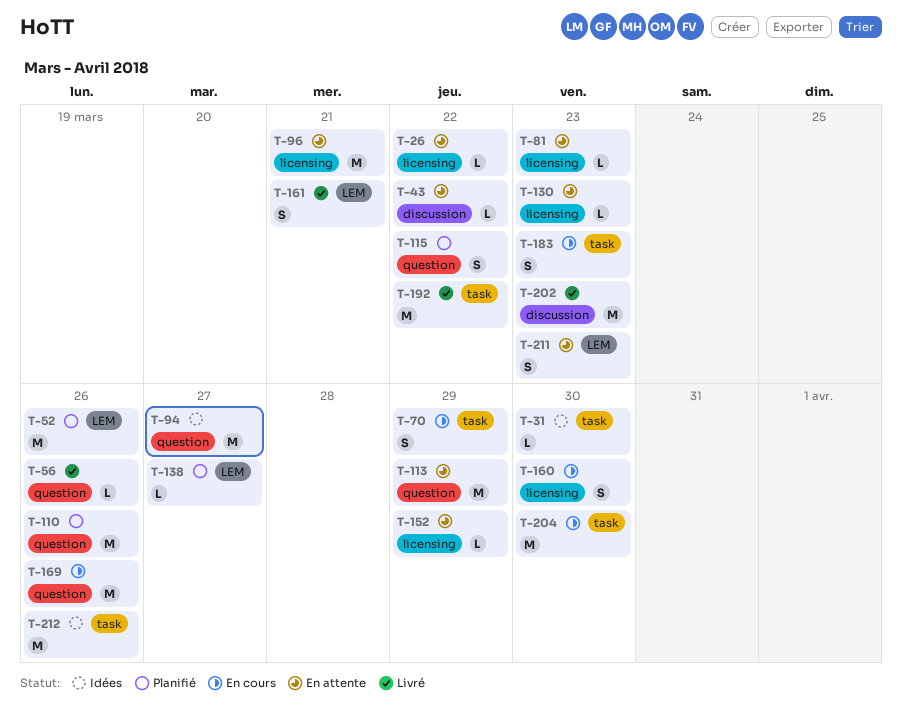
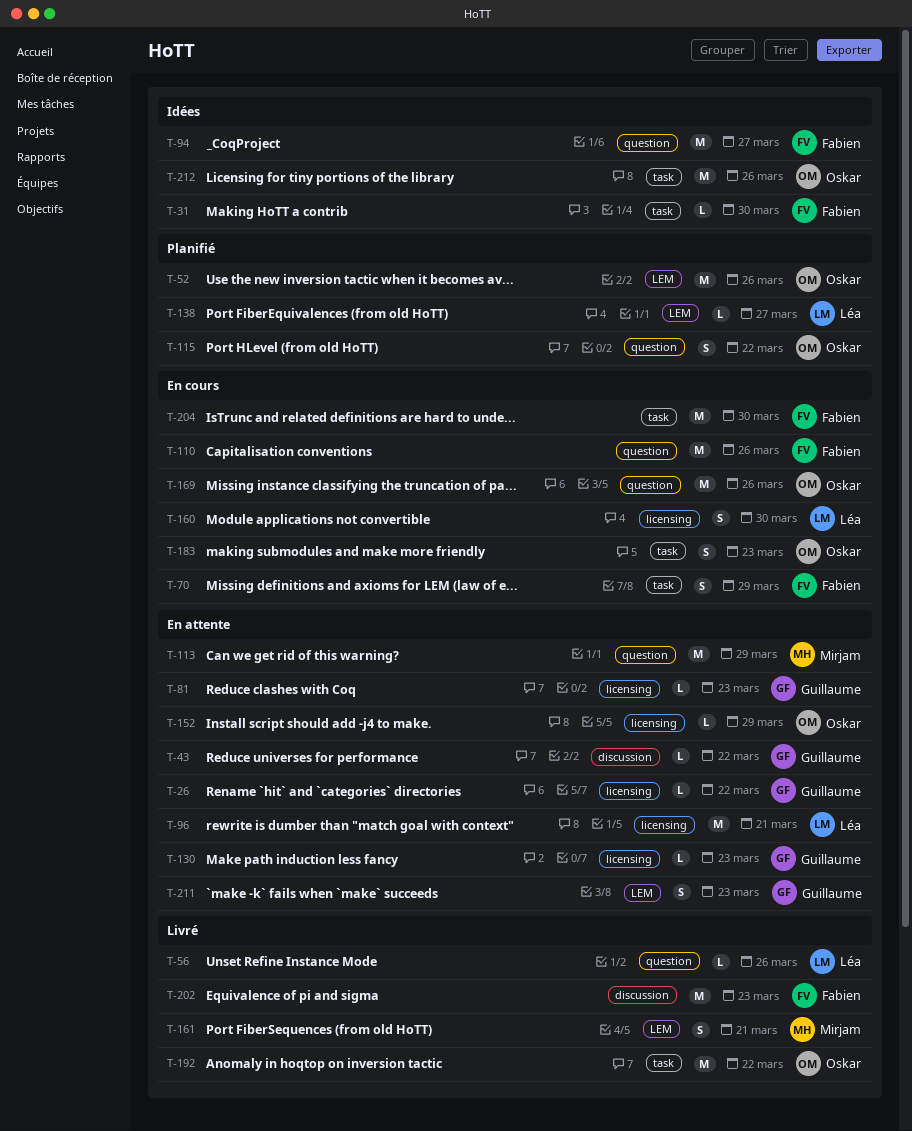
T-110, status: Planifié -> En cours

